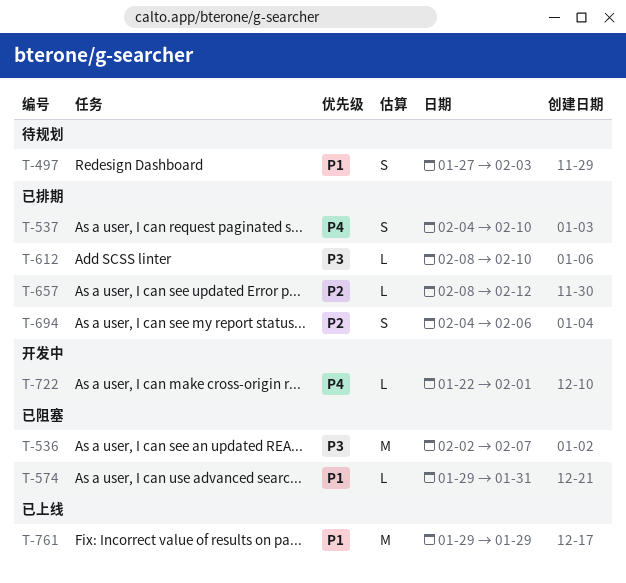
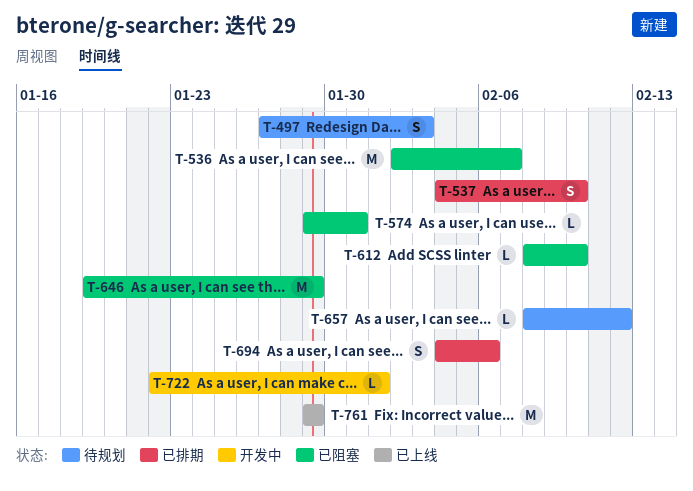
T-612, status: 已排期 -> 已阻塞
T-646: none -> present
T-657, status: 已排期 -> 待规划

